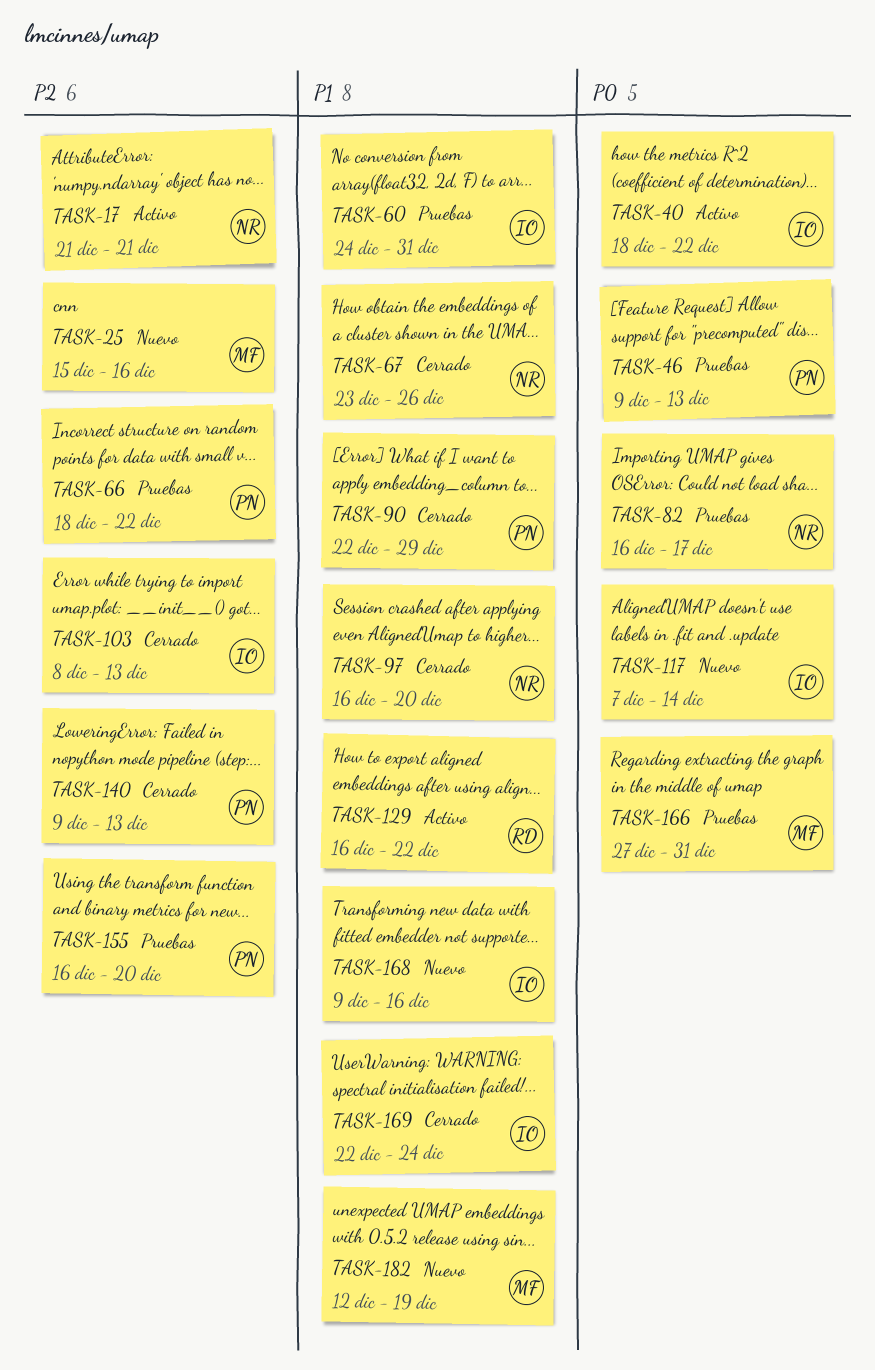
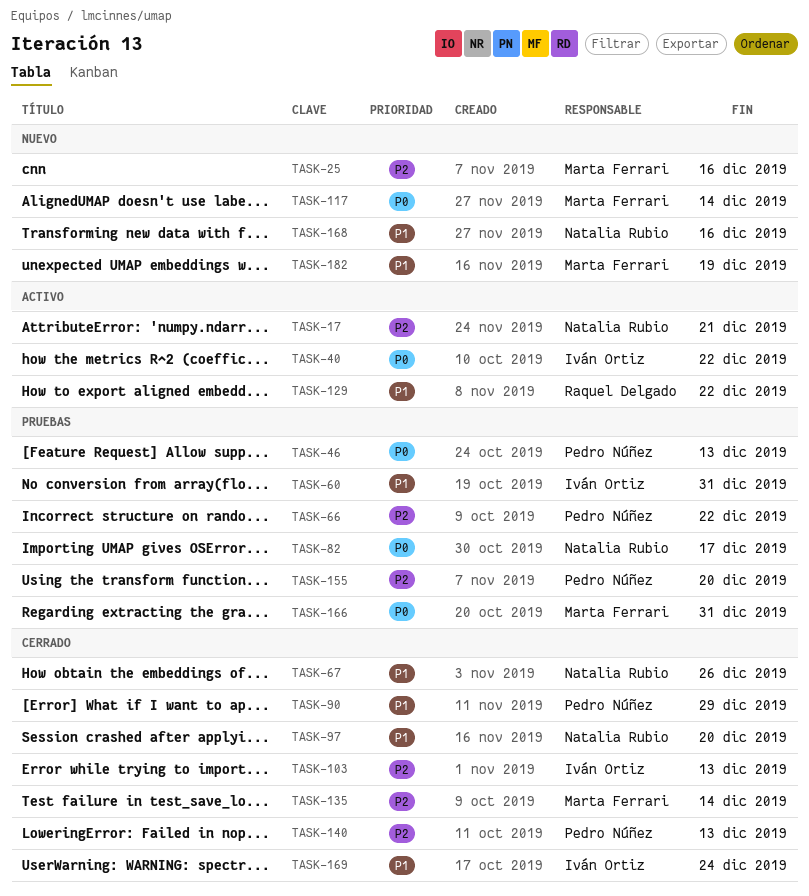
TASK-117, owner: Iván Ortiz -> Marta Ferrari
TASK-135: none -> present
TASK-168, owner: Iván Ortiz -> Natalia Rubio

